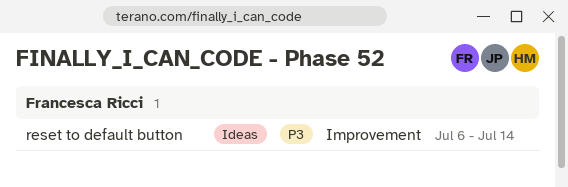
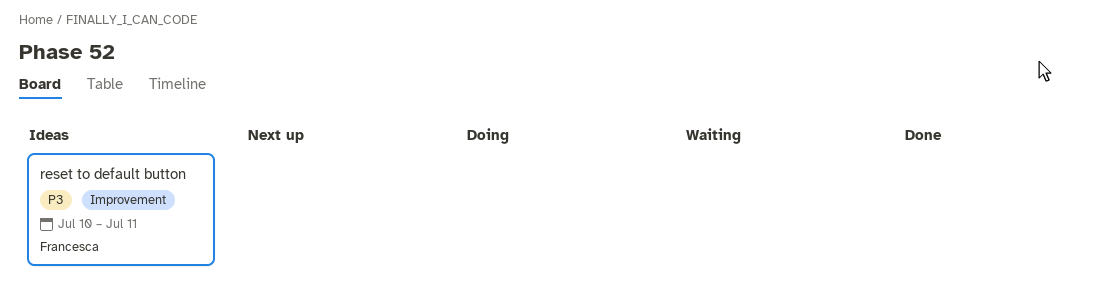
reset to default button, start: Jul 6 -> Jul 10
reset to default button, due: Jul 14 -> Jul 11

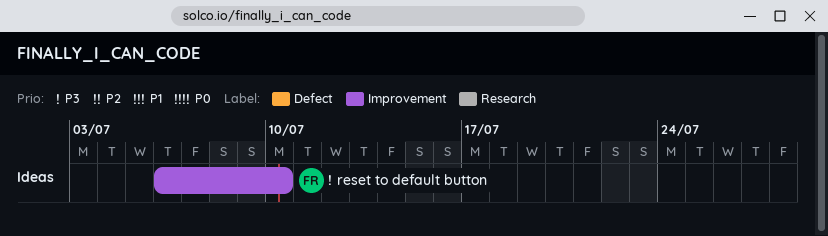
reset to default button, start: Jul 10 -> Jul 6
reset to default button, due: Jul 11 -> Jul 10

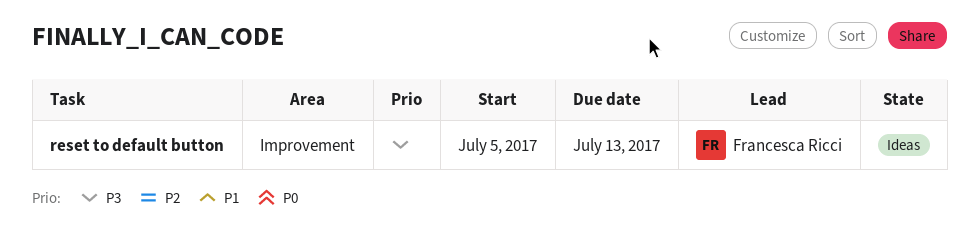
reset to default button, start: Jul 6 -> Jul 5
reset to default button, due: Jul 10 -> Jul 13

